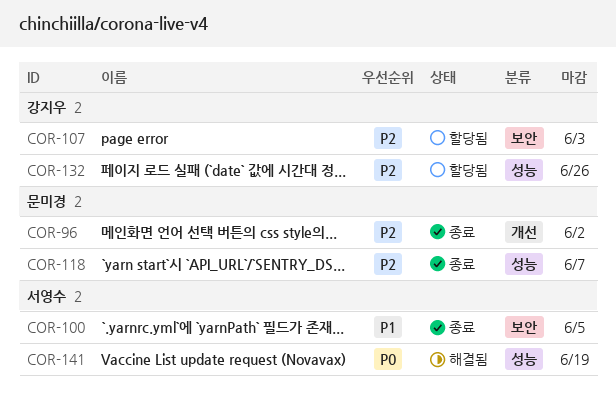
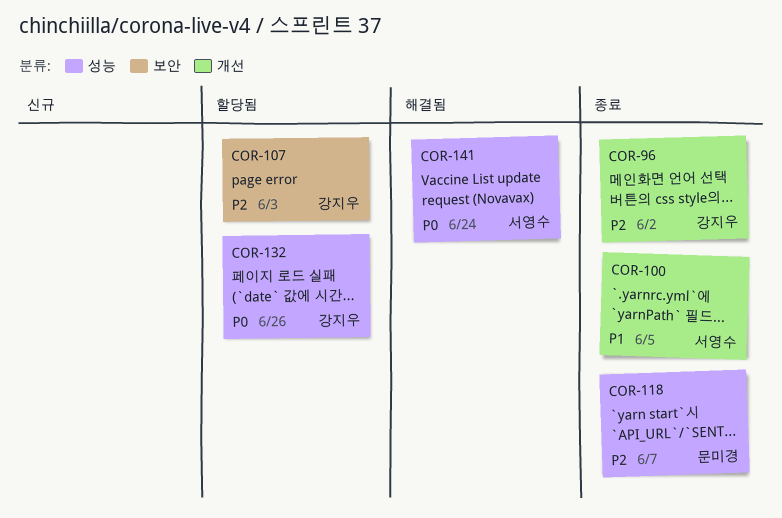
COR-96, owner: 문미경 -> 강지우
COR-100, label: 보안 -> 개선
COR-132, priority: P2 -> P0
COR-141, due: Jun 19 -> Jun 24

